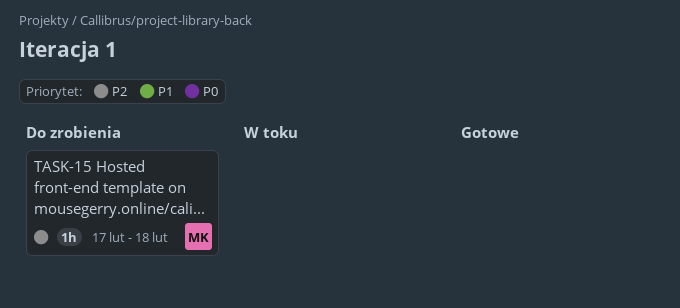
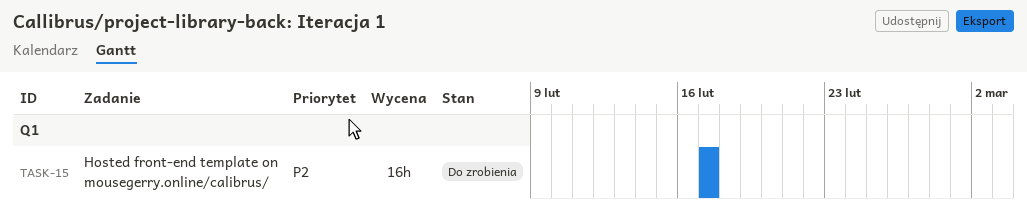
TASK-15, estimate: 1h -> 16h
TASK-15, due: Feb 18 -> Feb 17

